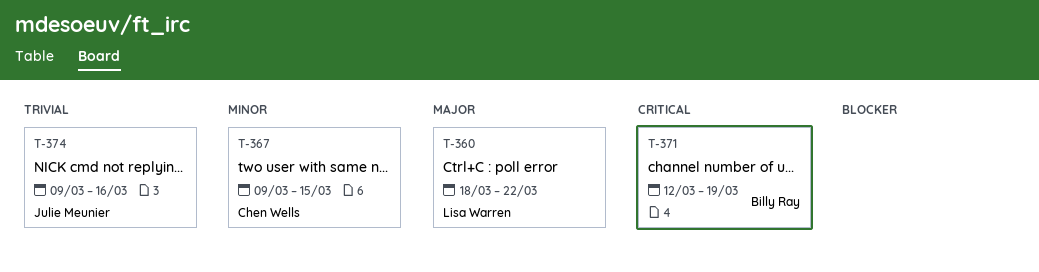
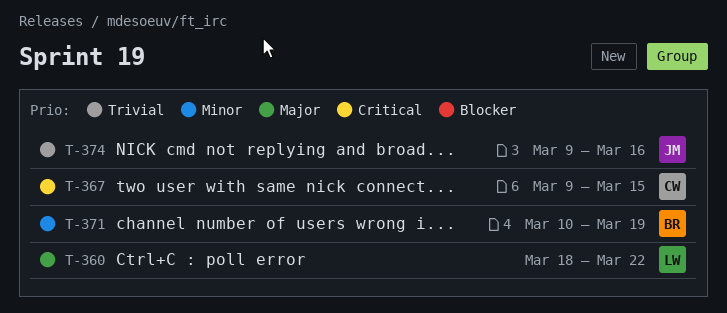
T-367, priority: Minor -> Critical
T-371, priority: Critical -> Minor
T-371, start: Mar 12 -> Mar 10

